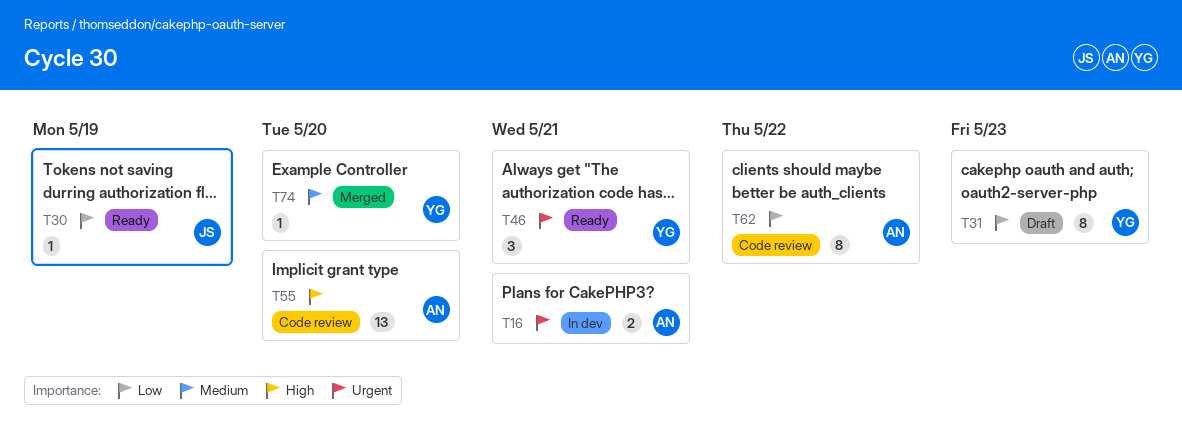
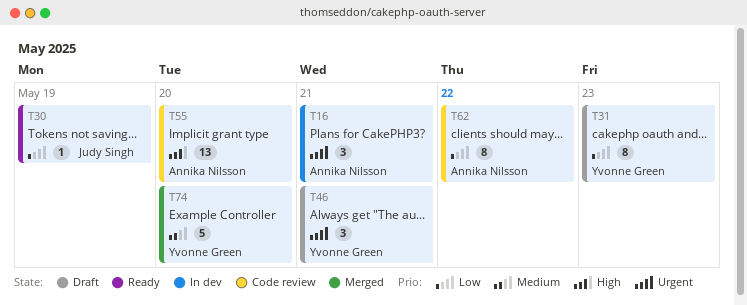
T16, estimate: 2 -> 3
T46, status: Ready -> Draft
T74, estimate: 1 -> 5

